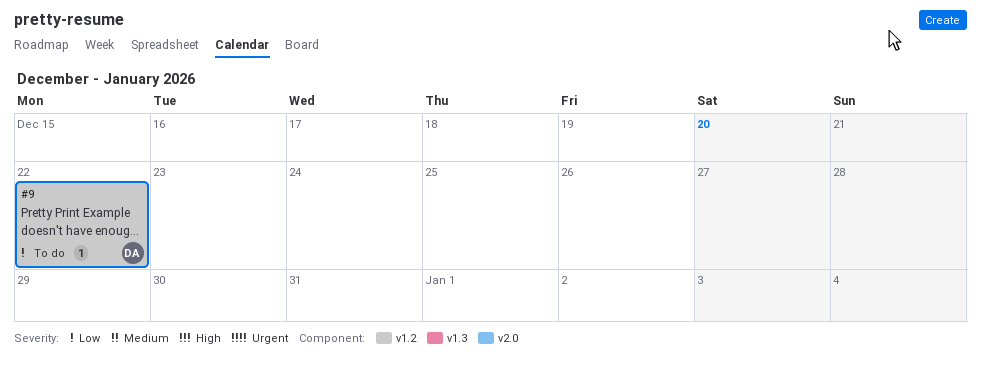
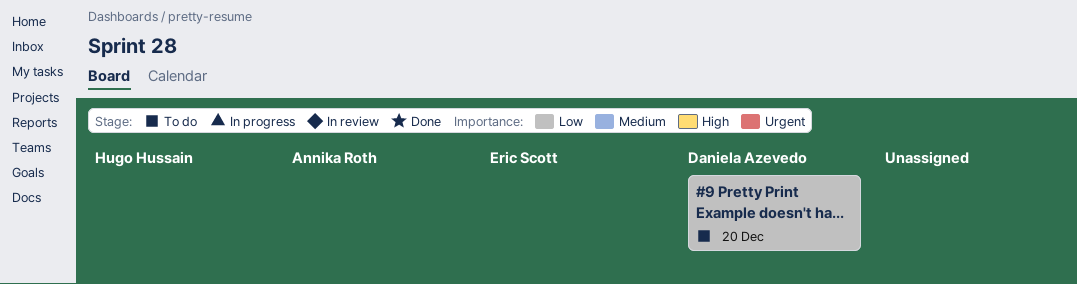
#9, due: Dec 22 -> Dec 20

